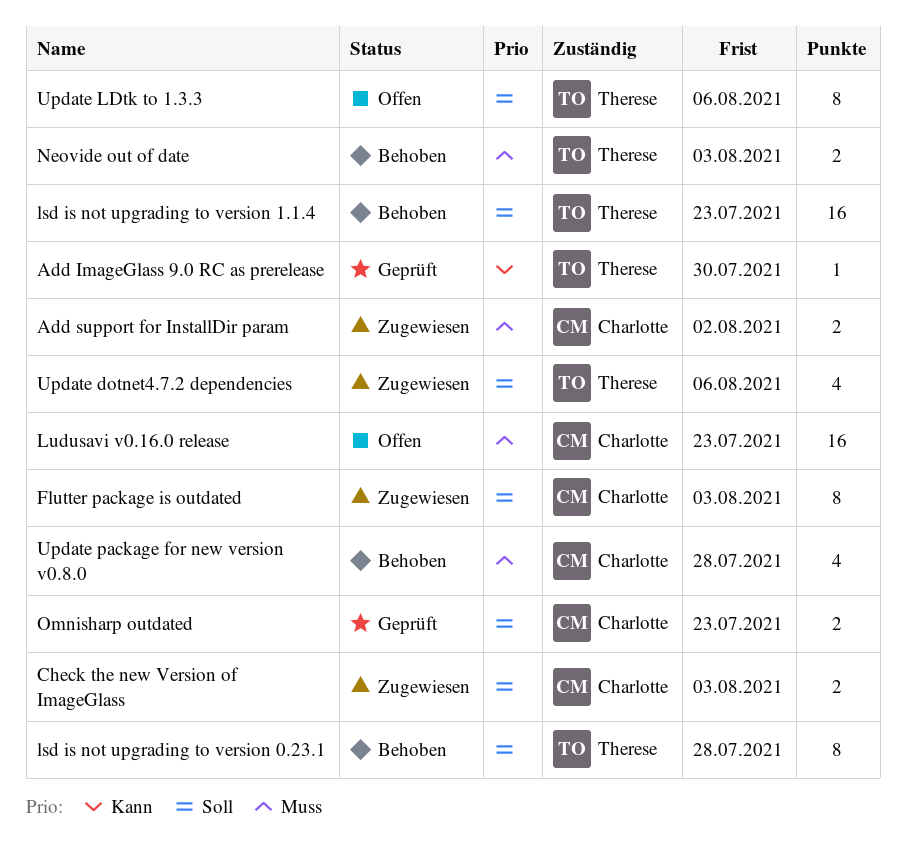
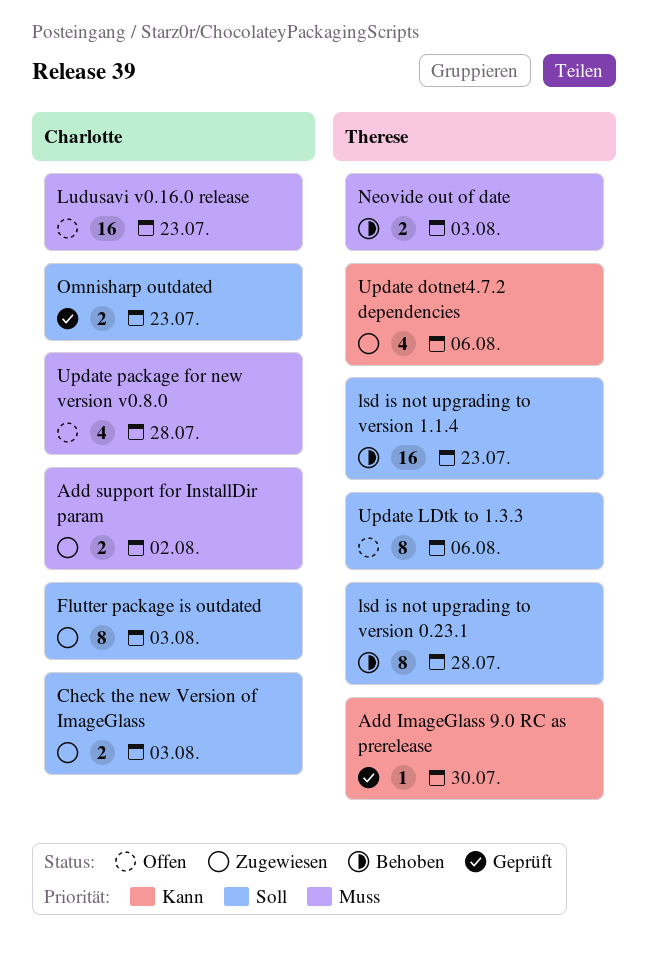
Update dotnet4.7.2 dependencies, priority: Soll -> Kann
Update package for new version v0.8.0, status: Behoben -> Offen

